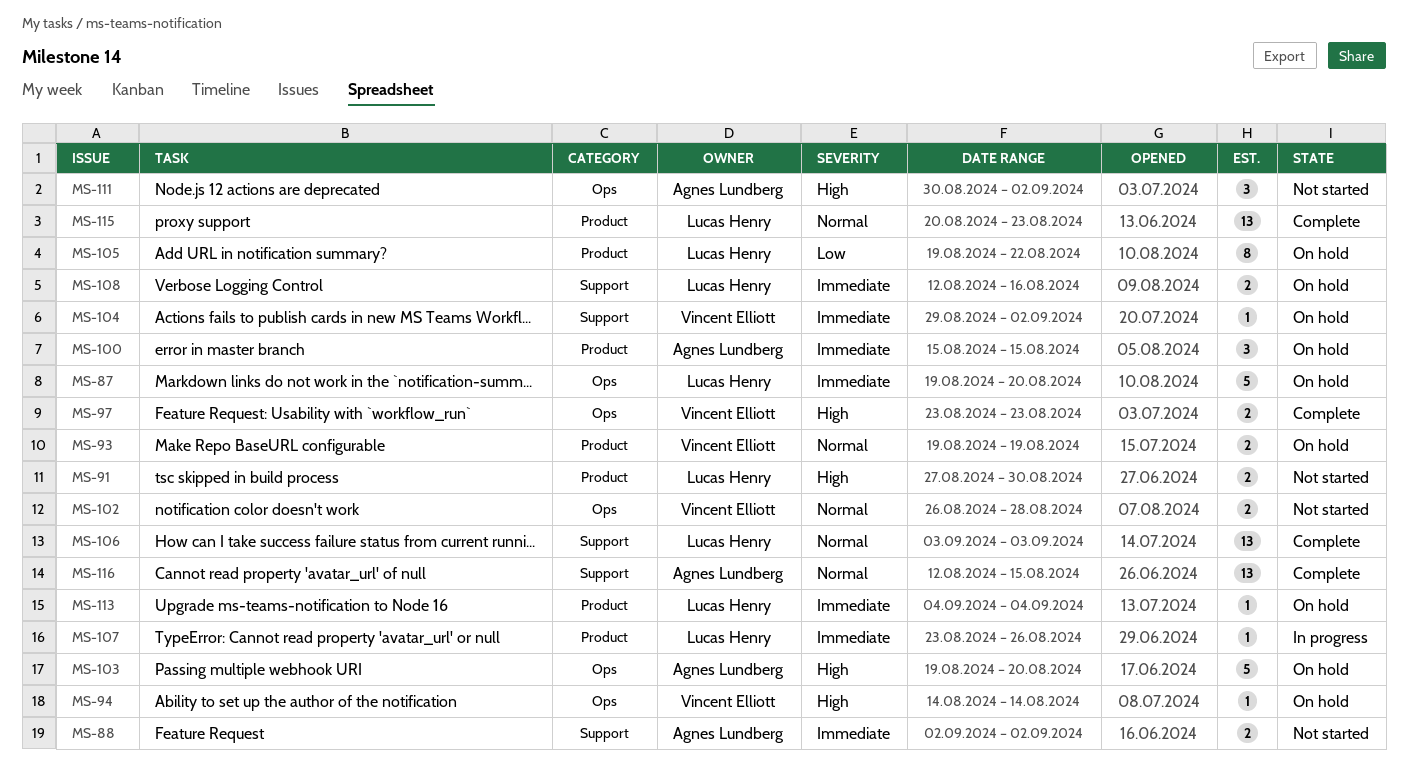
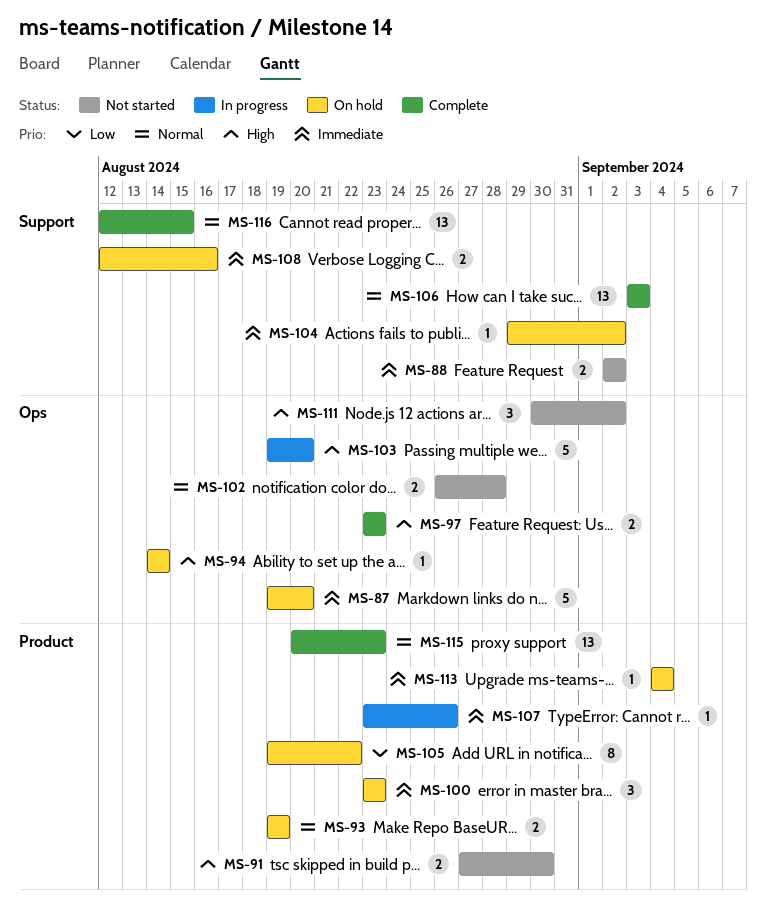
MS-100, start: Aug 15 -> Aug 23
MS-100, due: Aug 15 -> Aug 23
MS-103, status: On hold -> In progress

